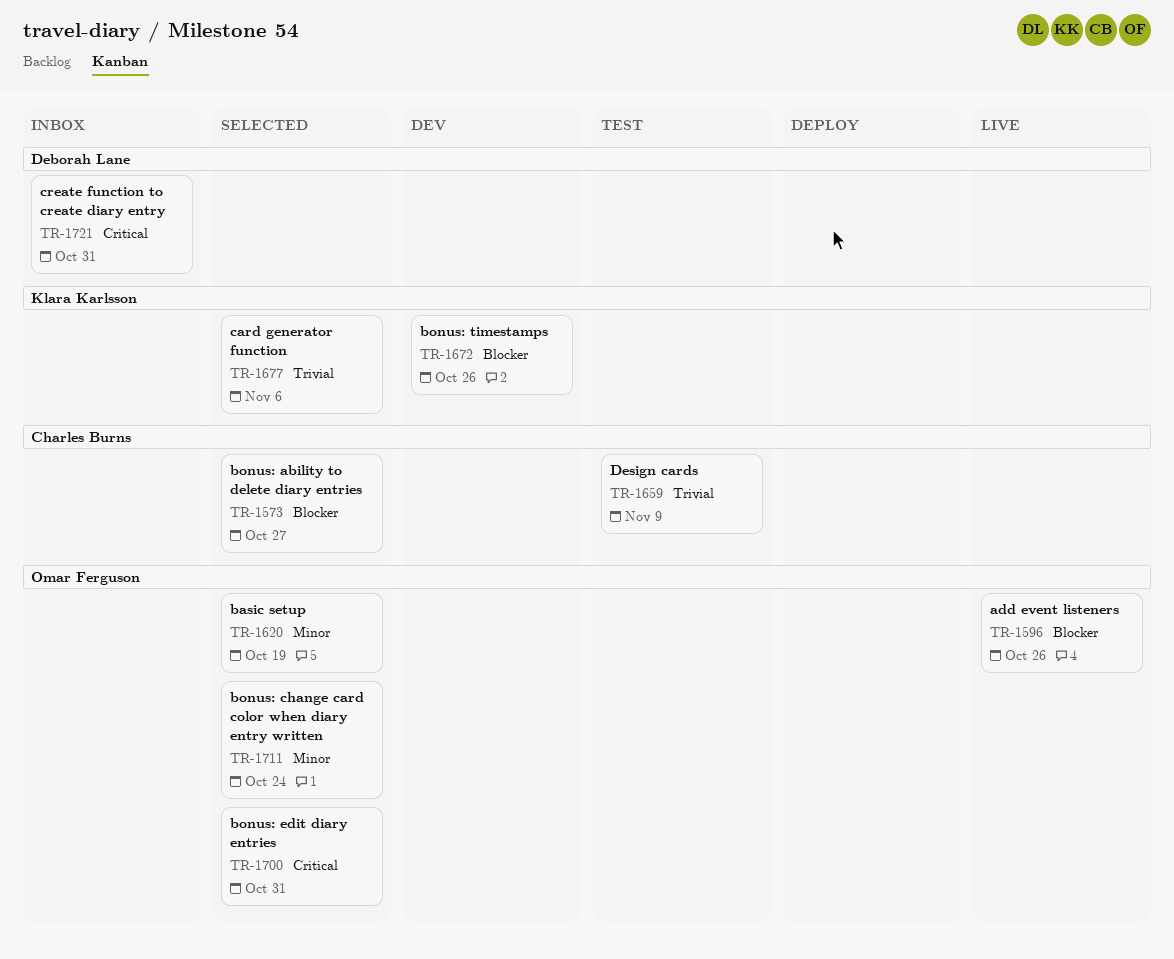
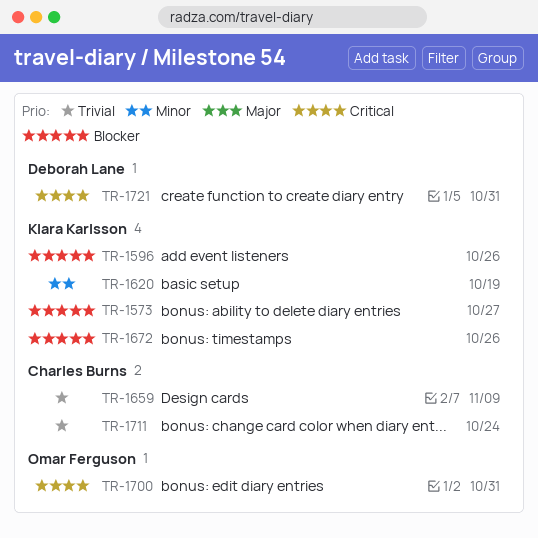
TR-1573, owner: Charles Burns -> Klara Karlsson
TR-1596, owner: Omar Ferguson -> Klara Karlsson
TR-1620, owner: Omar Ferguson -> Klara Karlsson
TR-1677: present -> none
TR-1711, owner: Omar Ferguson -> Charles Burns
TR-1711, priority: Minor -> Trivial

